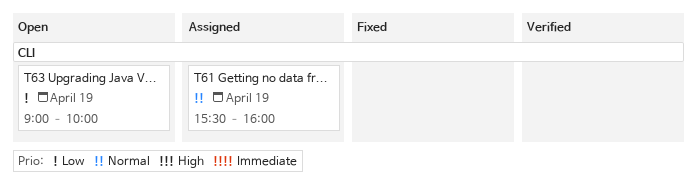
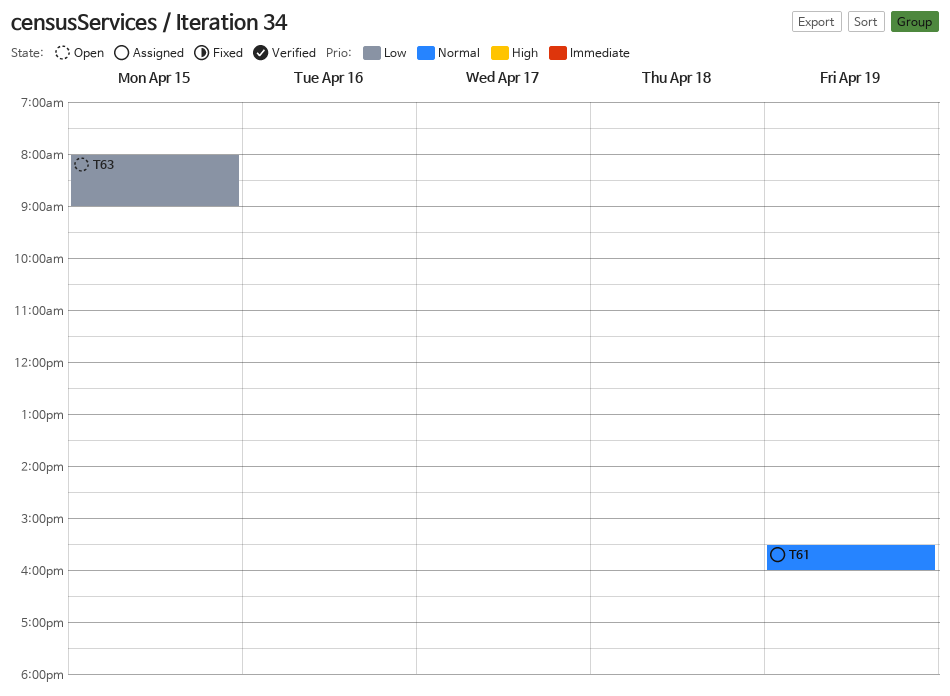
T63, day: Apr 19 -> Apr 15
T63, begins: 09:00 -> 08:00
T63, ends: 10:00 -> 09:00

